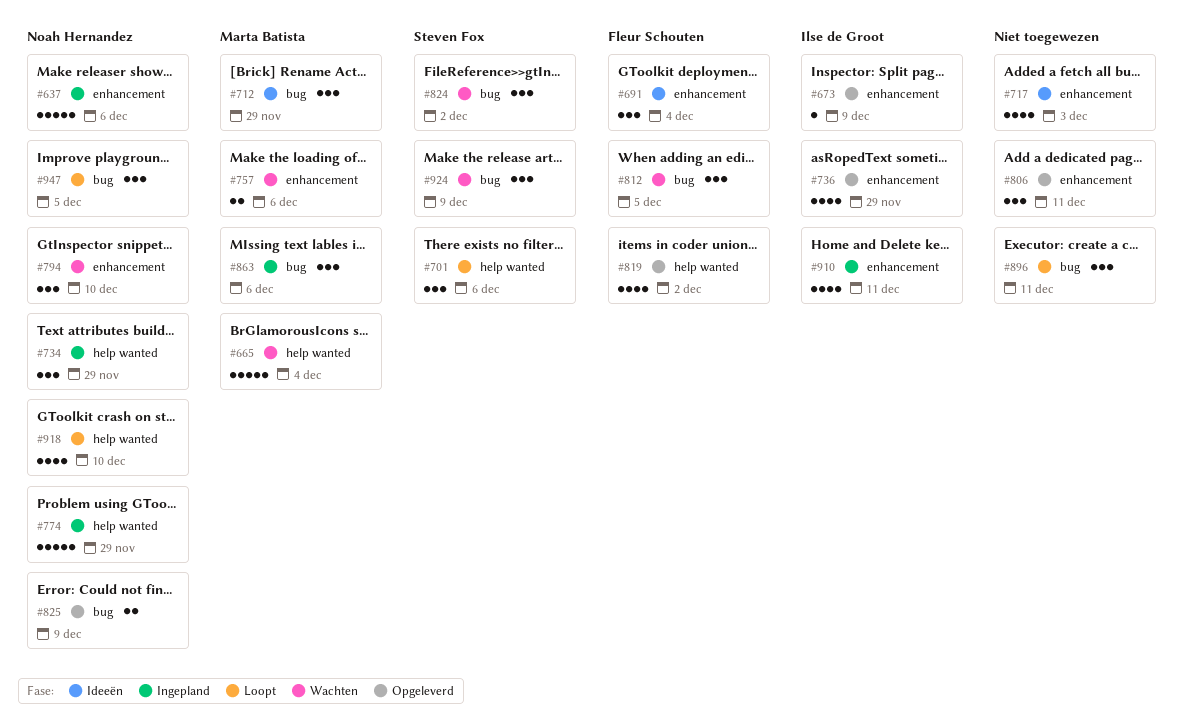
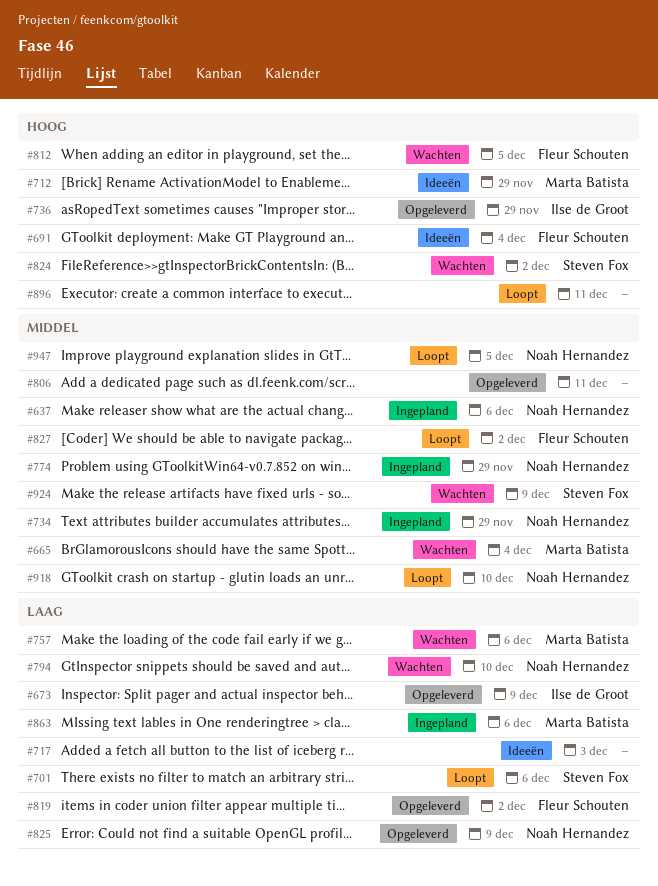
#827: none -> present
#910: present -> none

